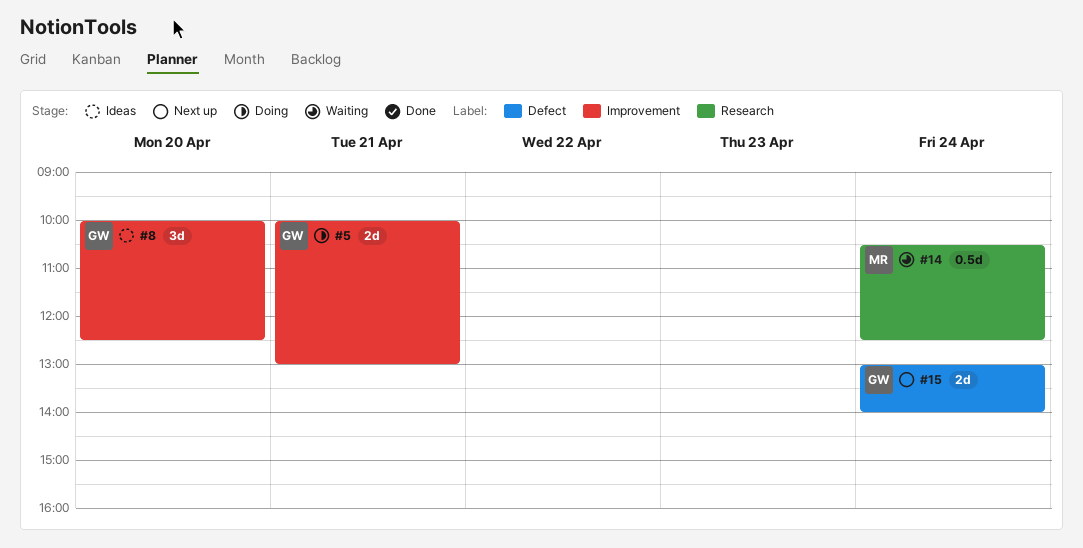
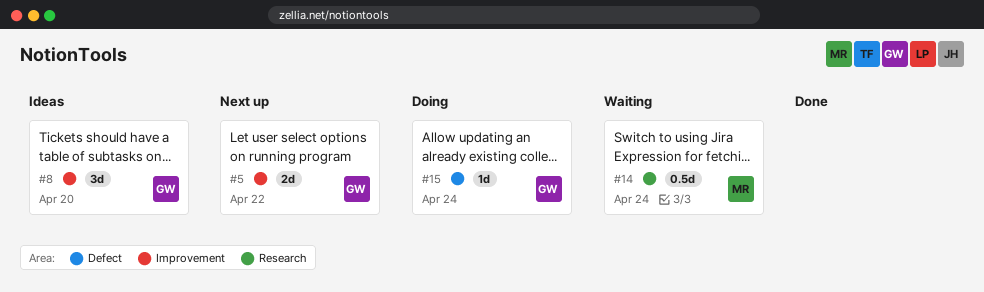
#5, status: Doing -> Next up
#5, day: Apr 21 -> Apr 22
#15, status: Next up -> Doing
#15, estimate: 2d -> 1d

